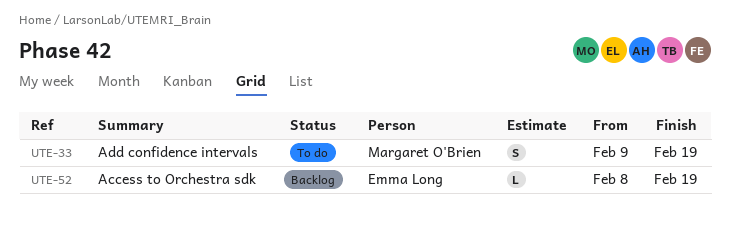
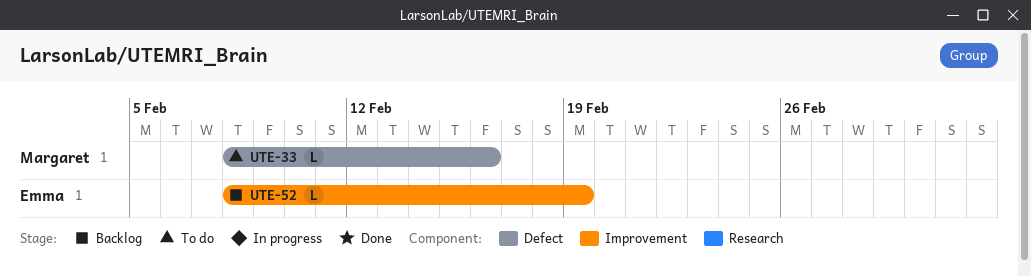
UTE-33, estimate: S -> L
UTE-33, start: Feb 9 -> Feb 8
UTE-33, due: Feb 19 -> Feb 16

